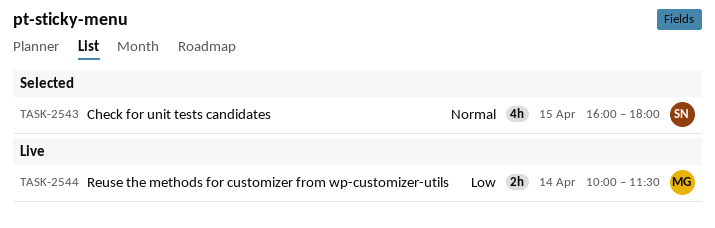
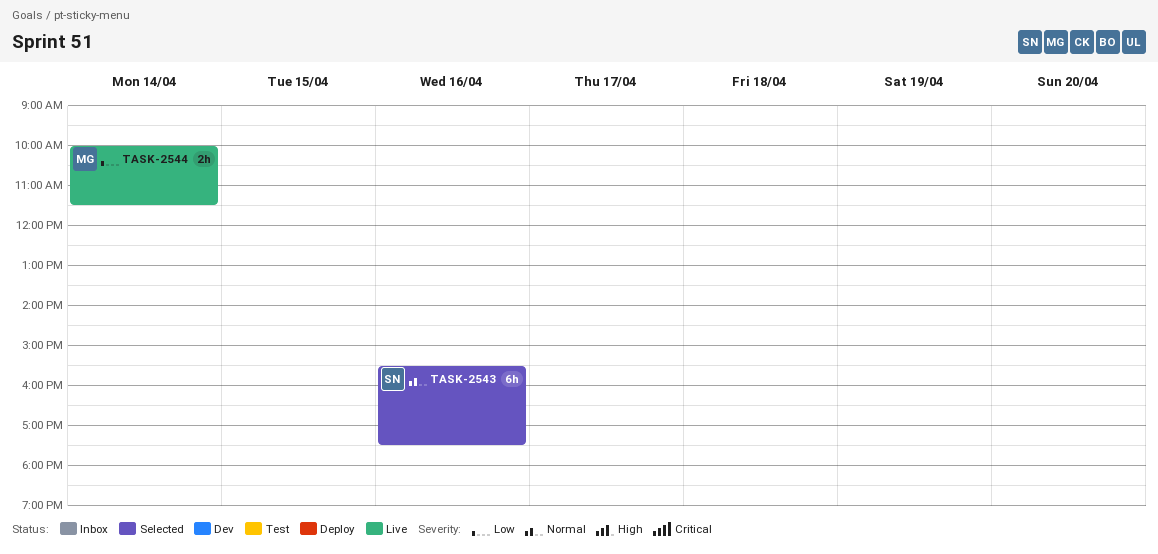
TASK-2543, estimate: 4h -> 6h
TASK-2543, day: Apr 15 -> Apr 16
TASK-2543, begins: 16:00 -> 15:30
TASK-2543, ends: 18:00 -> 17:30

